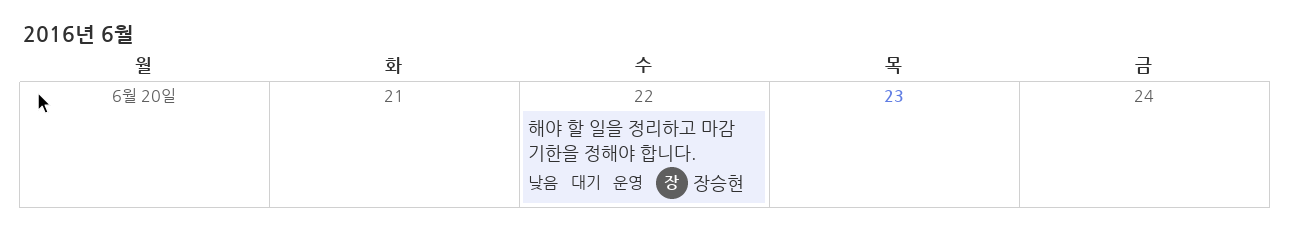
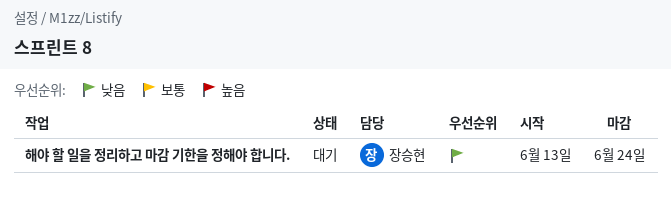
해야 할 일을 정리하고 마감 기한을 정해야 합니다., due: Jun 22 -> Jun 24

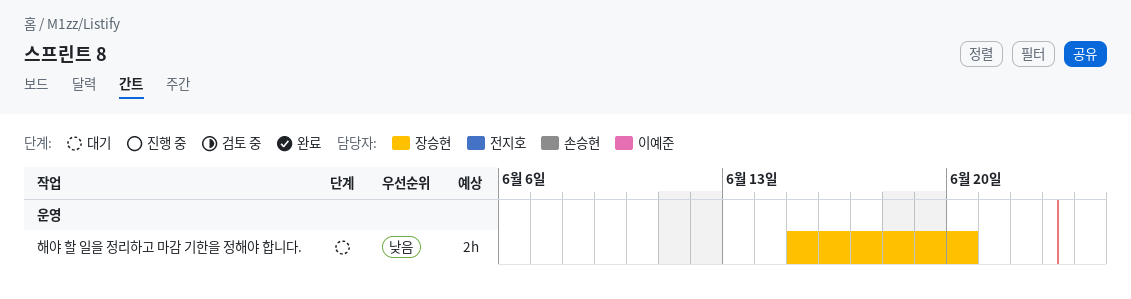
해야 할 일을 정리하고 마감 기한을 정해야 합니다., start: Jun 13 -> Jun 15
해야 할 일을 정리하고 마감 기한을 정해야 합니다., due: Jun 24 -> Jun 20

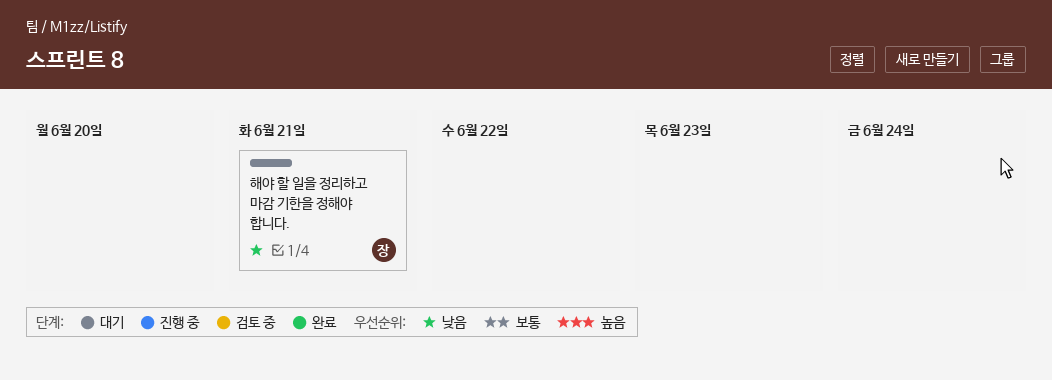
해야 할 일을 정리하고 마감 기한을 정해야 합니다., due: Jun 20 -> Jun 21

